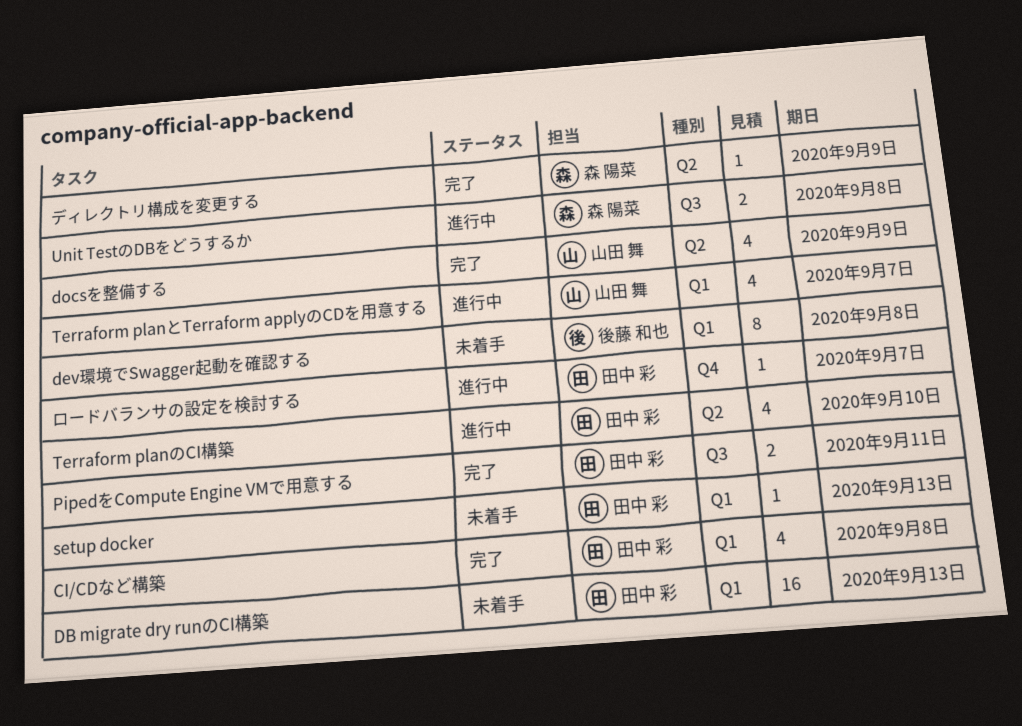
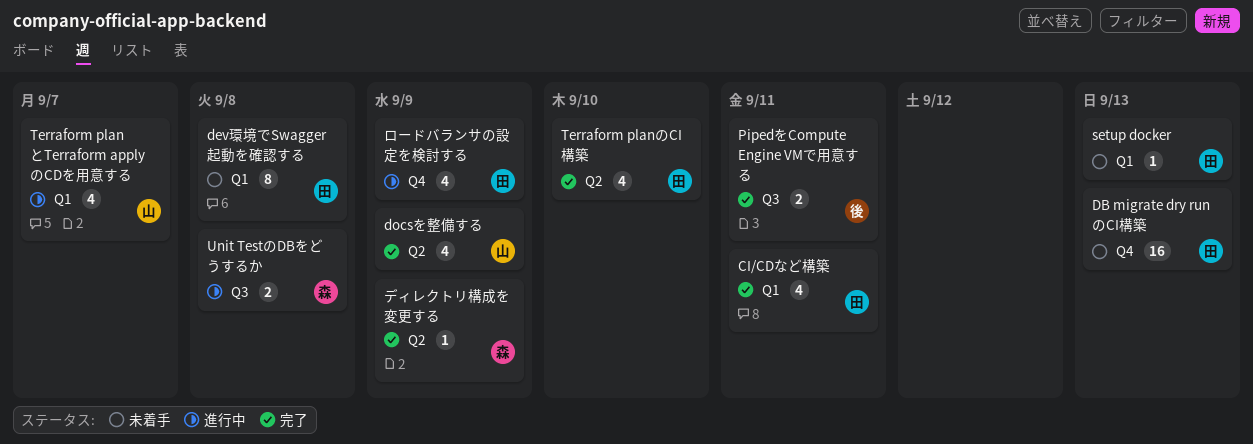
CI/CDなど構築, due: Sep 8 -> Sep 11
DB migrate dry runのCI構築, label: Q1 -> Q4
dev環境でSwagger起動を確認する, owner: 後藤 和也 -> 田中 彩
PipedをCompute Engine VMで用意する, owner: 田中 彩 -> 後藤 和也
Terraform planのCI構築, status: 進行中 -> 完了
ロードバランサの設定を検討する, estimate: 1 -> 4
ロードバランサの設定を検討する, due: Sep 7 -> Sep 9

